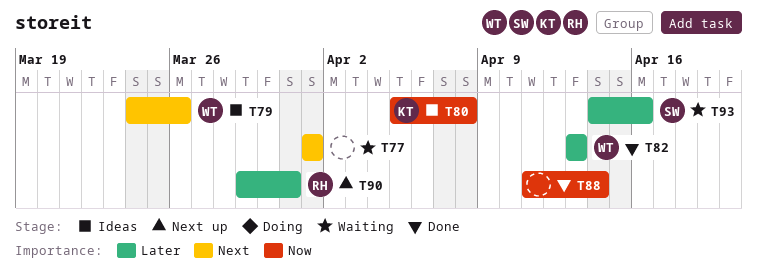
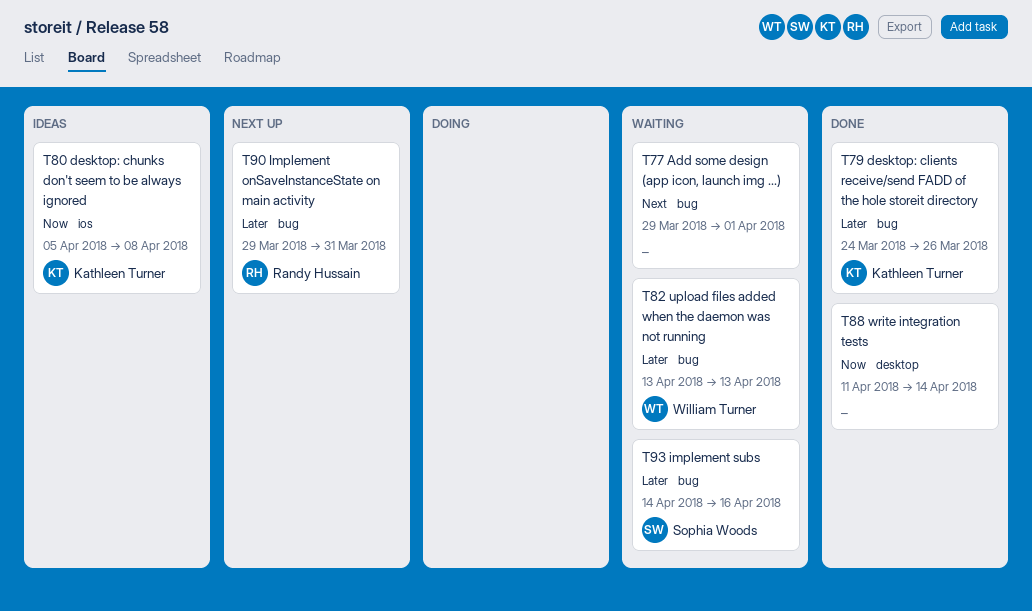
T77, start: Apr 1 -> Mar 29
T79, status: Ideas -> Done
T79, owner: William Turner -> Kathleen Turner
T79, priority: Next -> Later
T82, status: Done -> Waiting

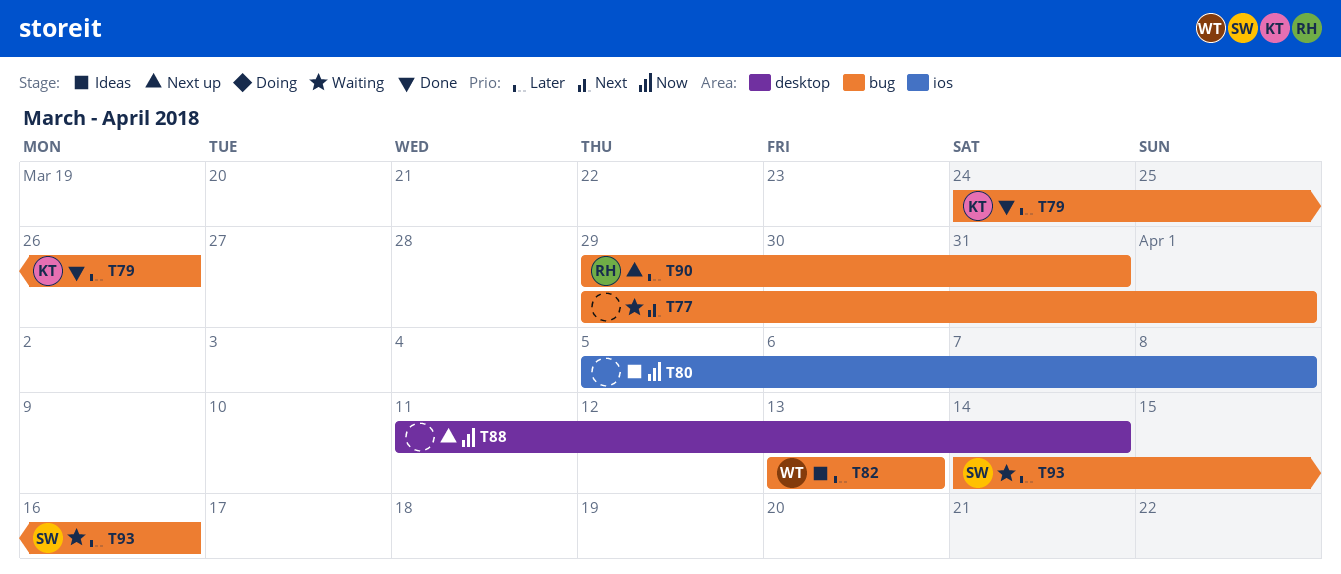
T80, owner: Kathleen Turner -> none
T82, status: Waiting -> Ideas
T88, status: Done -> Next up

